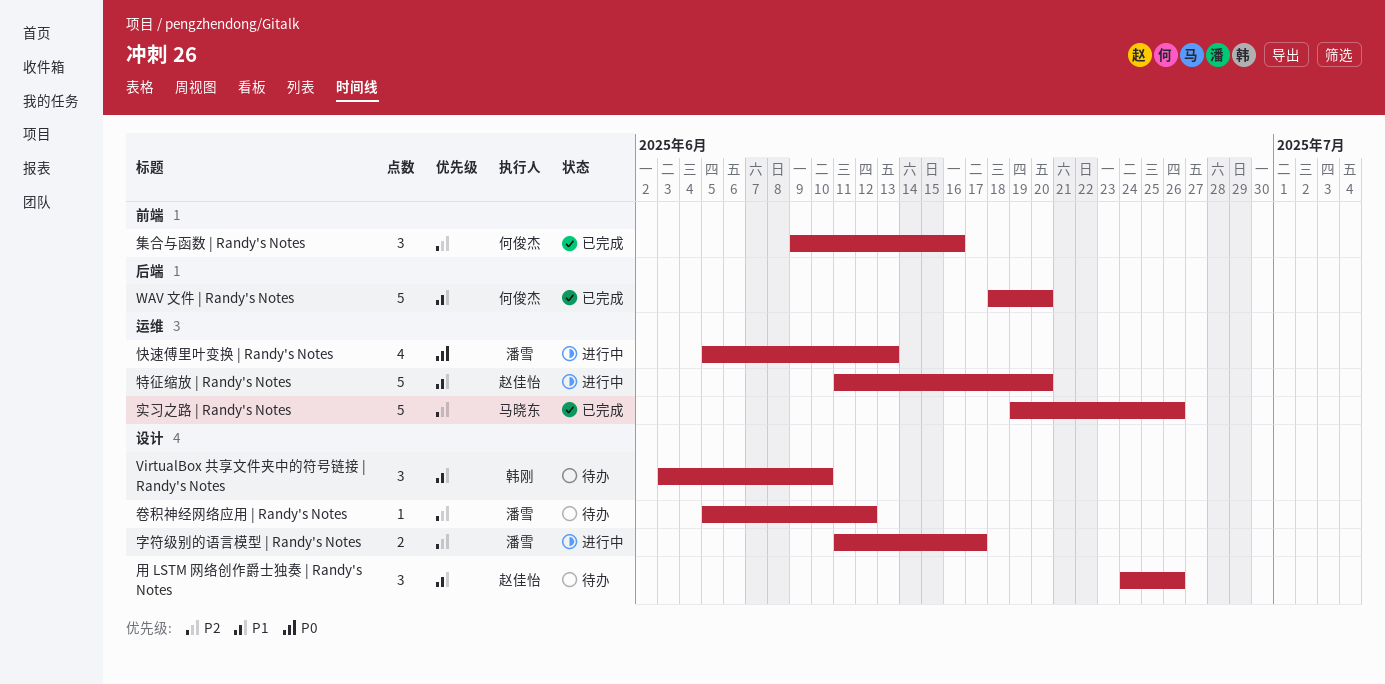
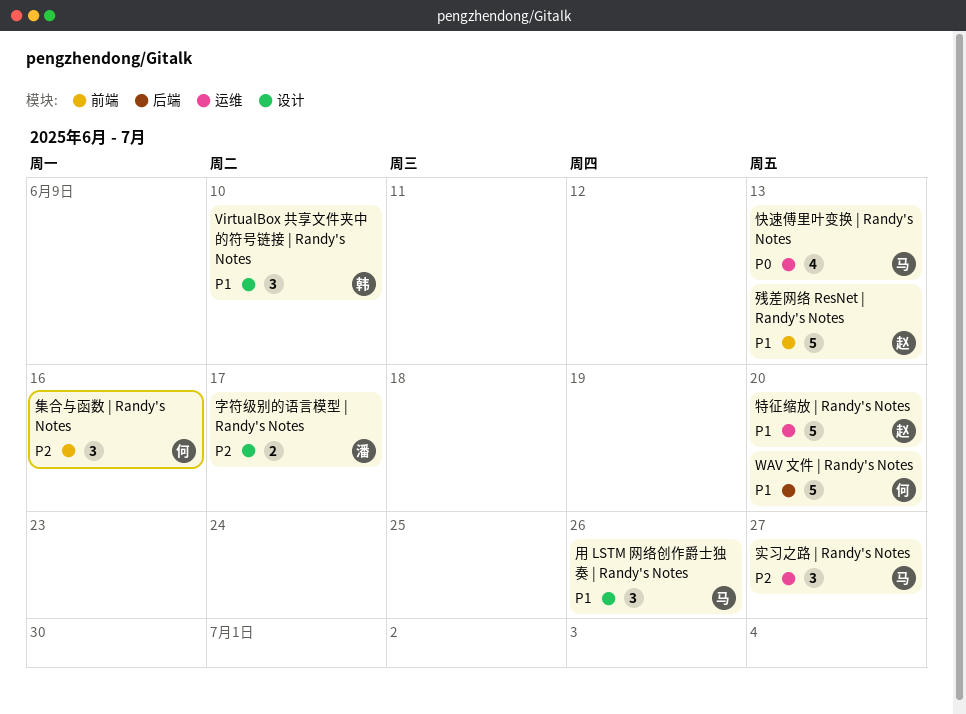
卷积神经网络应用 | Randy's Notes: present -> none
实习之路 | Randy's Notes, estimate: 5 -> 3
实习之路 | Randy's Notes, due: Jun 26 -> Jun 27
快速傅里叶变换 | Randy's Notes, owner: 潘雪 -> 马晓东
残差网络 ResNet | Randy's Notes: none -> present
用 LSTM 网络创作爵士独奏 | Randy's Notes, owner: 赵佳怡 -> 马晓东

